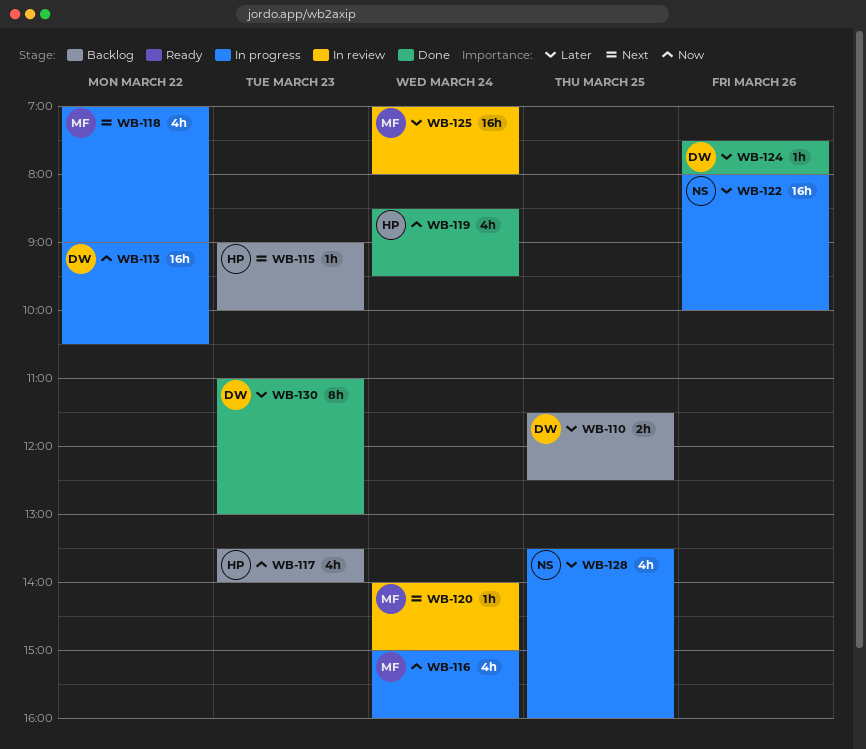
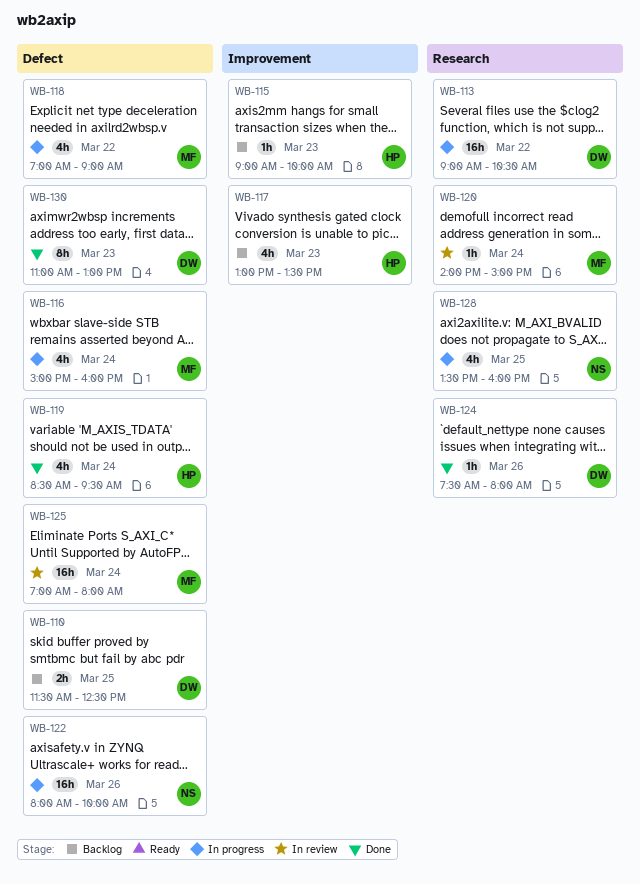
WB-117, begins: 13:30 -> 13:00
WB-117, ends: 14:00 -> 13:30

